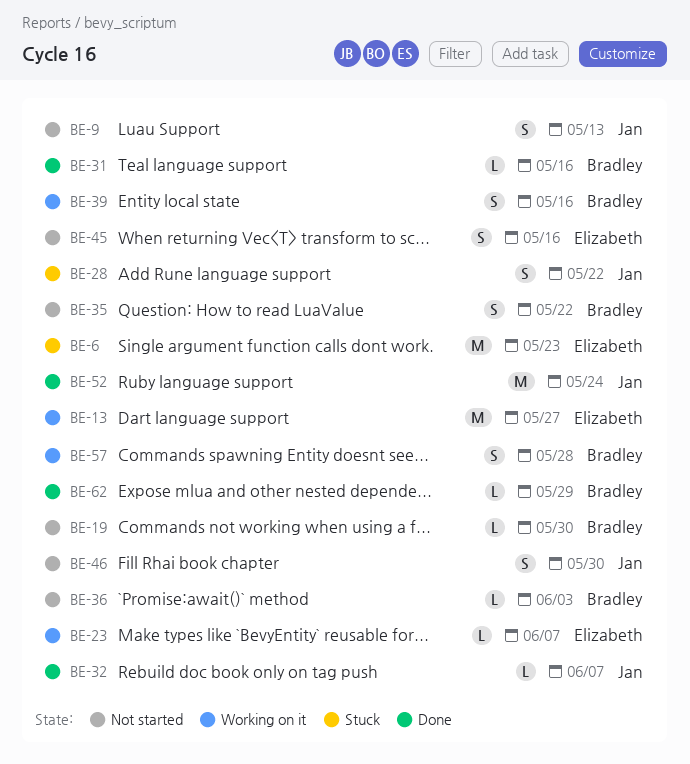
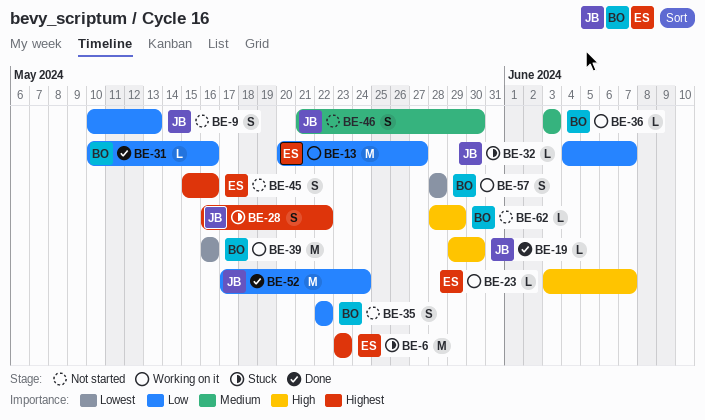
BE-19, status: Not started -> Done
BE-19, owner: Bradley -> Jan
BE-32, status: Done -> Stuck
BE-36, status: Not started -> Working on it
BE-39, estimate: S -> M
BE-62, status: Done -> Not started

